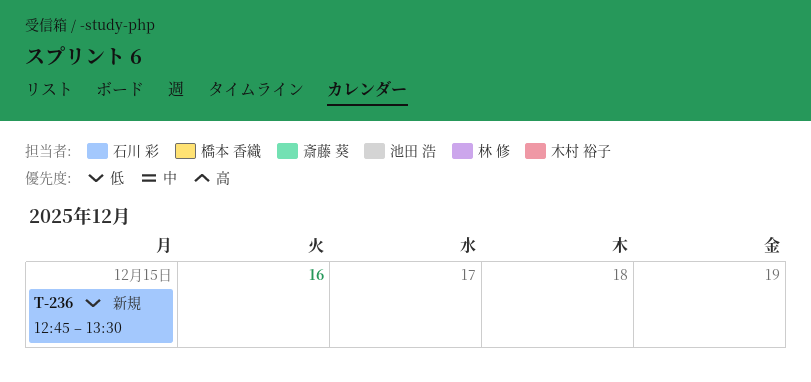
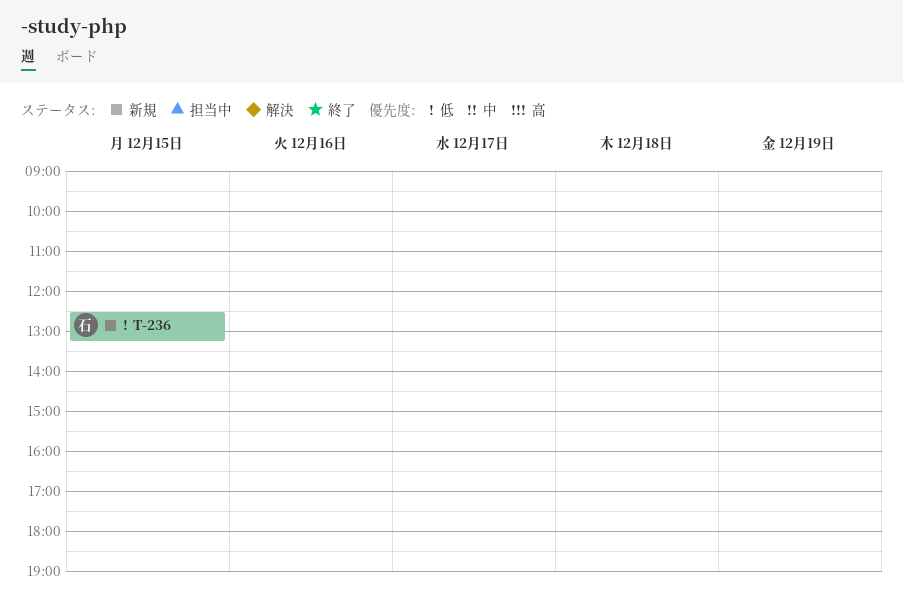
T-236, begins: 12:45 -> 12:30
T-236, ends: 13:30 -> 13:15

